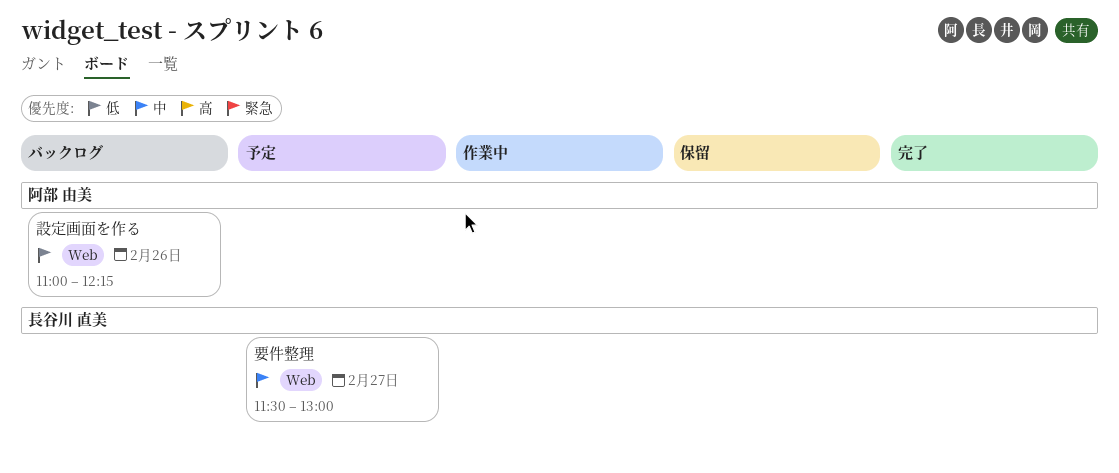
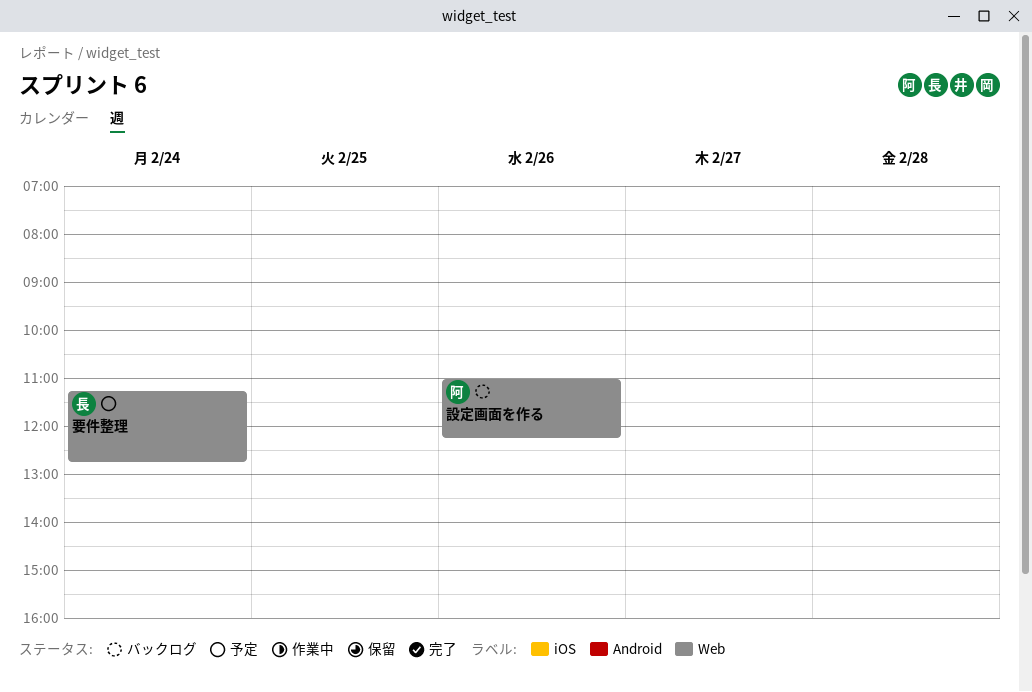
要件整理, day: Feb 27 -> Feb 24
要件整理, begins: 11:30 -> 11:15
要件整理, ends: 13:00 -> 12:45

